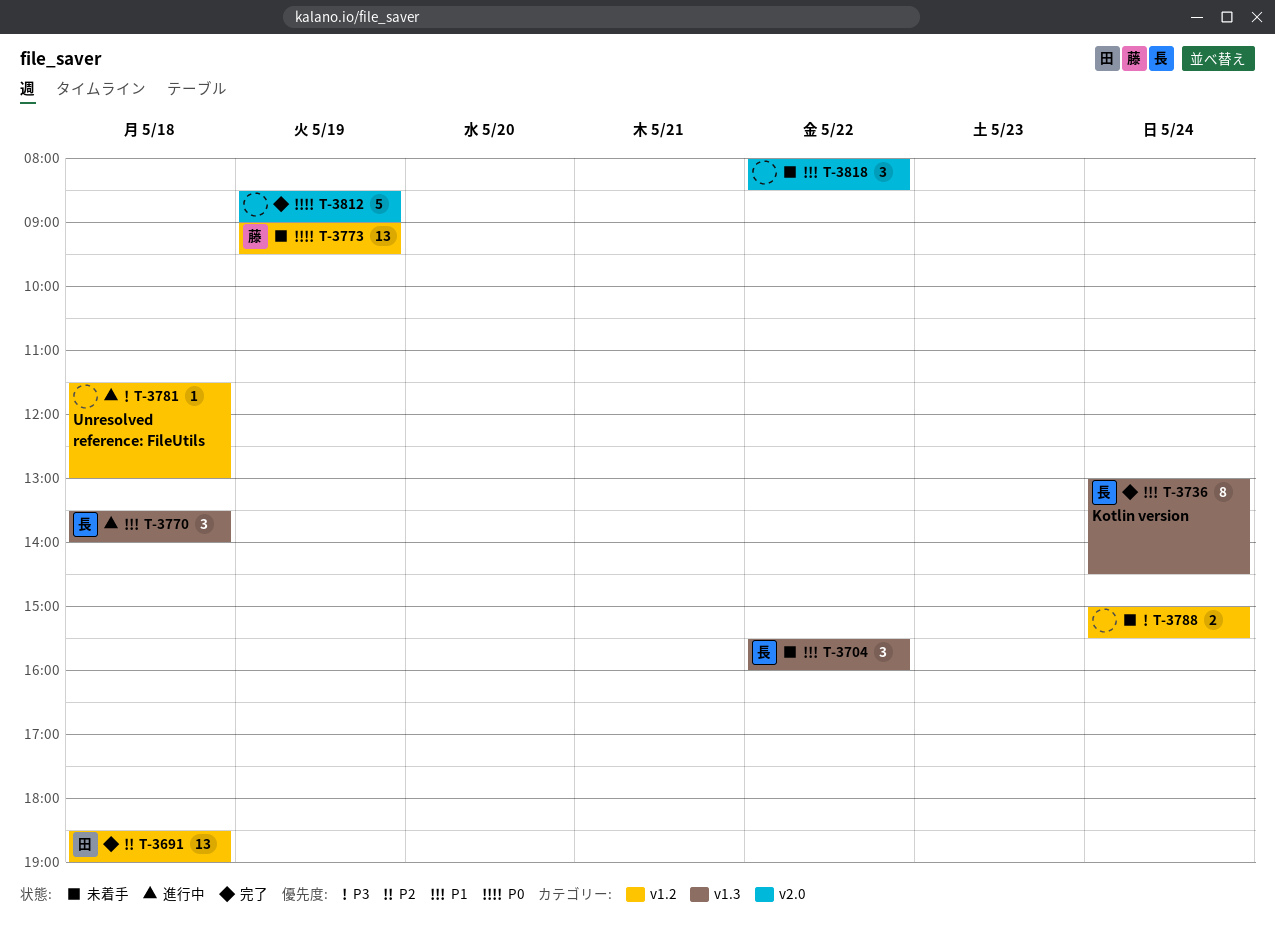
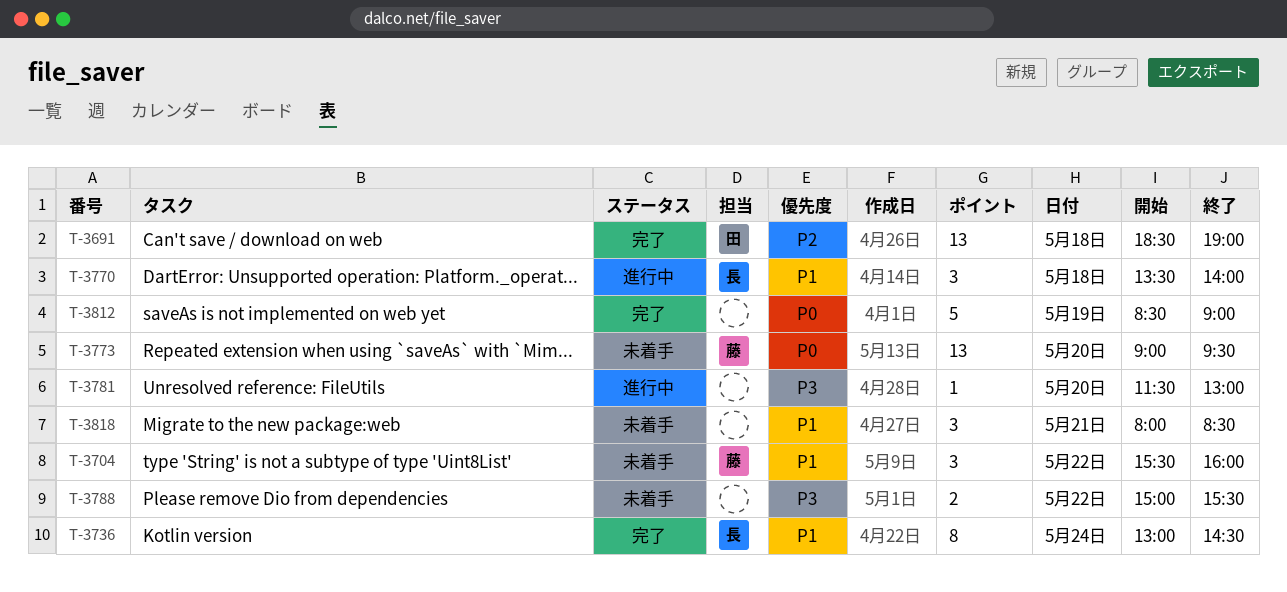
T-3704, owner: 長 -> 藤
T-3773, day: May 19 -> May 20
T-3781, day: May 18 -> May 20
T-3788, day: May 24 -> May 22
T-3818, day: May 22 -> May 21

